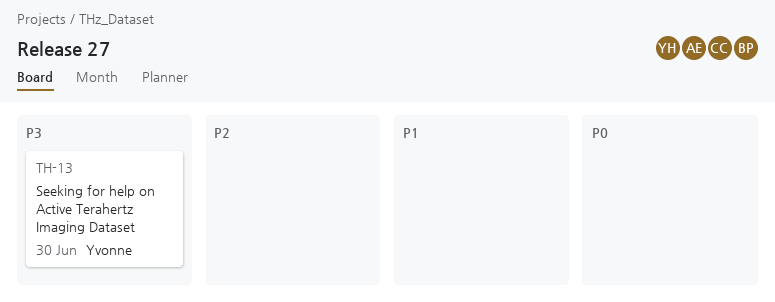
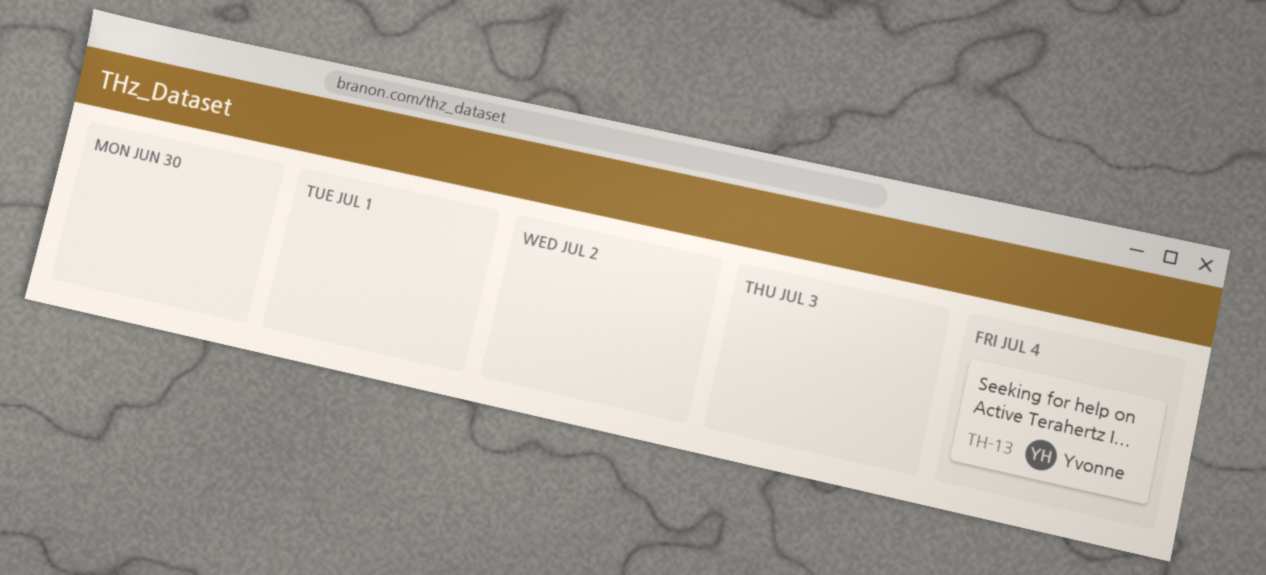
TH-13, due: Jun 30 -> Jul 4

